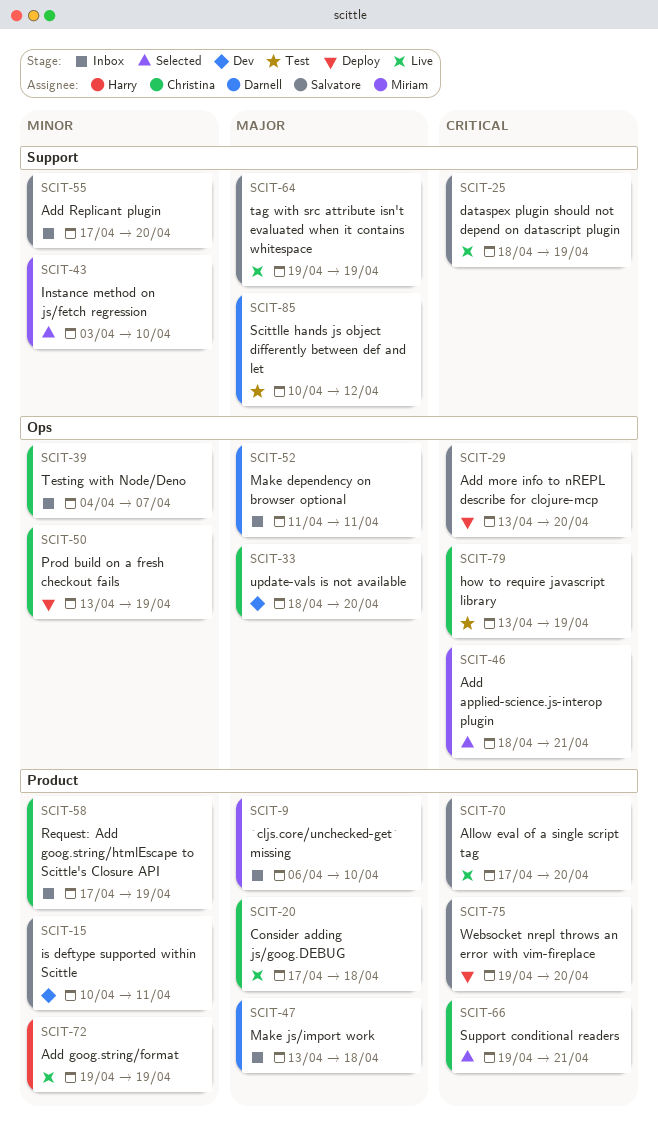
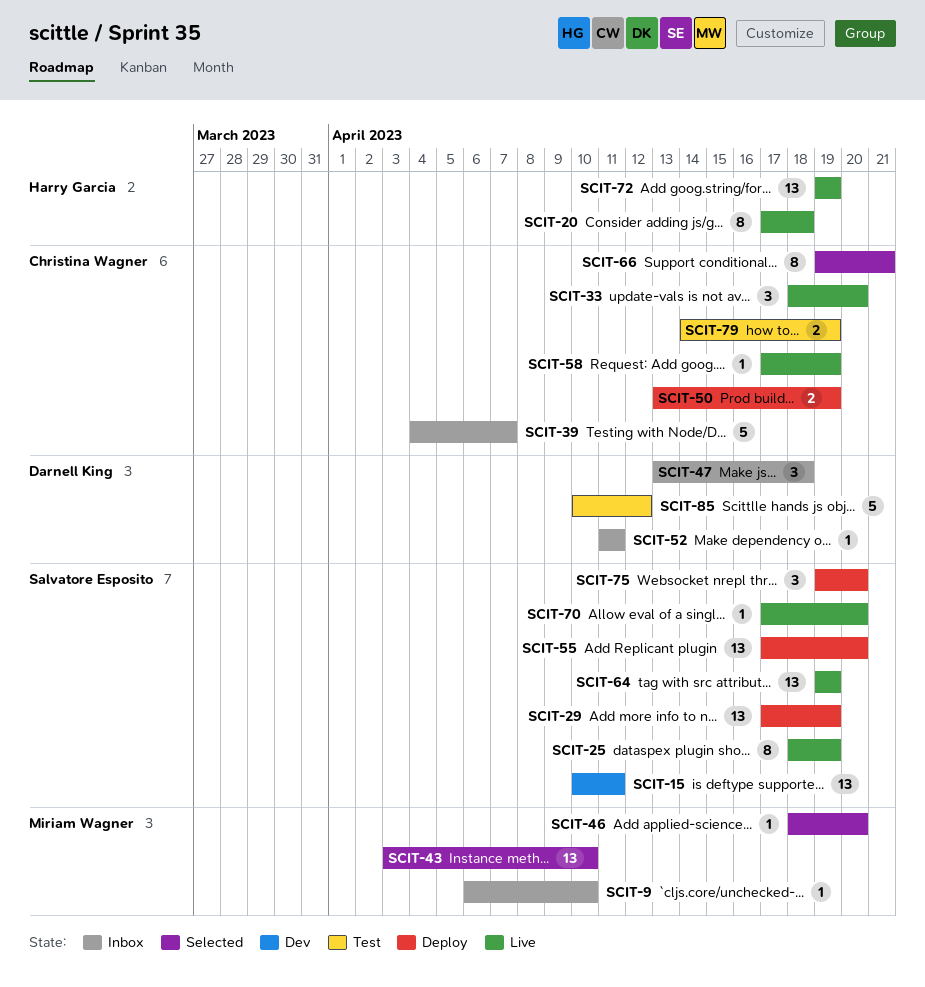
SCIT-20, owner: Christina Wagner -> Harry Garcia
SCIT-29, start: Apr 13 -> Apr 17
SCIT-29, due: Apr 20 -> Apr 19
SCIT-33, status: Dev -> Live
SCIT-46, due: Apr 21 -> Apr 20
SCIT-55, status: Inbox -> Deploy
SCIT-58, status: Inbox -> Live
SCIT-79, start: Apr 13 -> Apr 14

